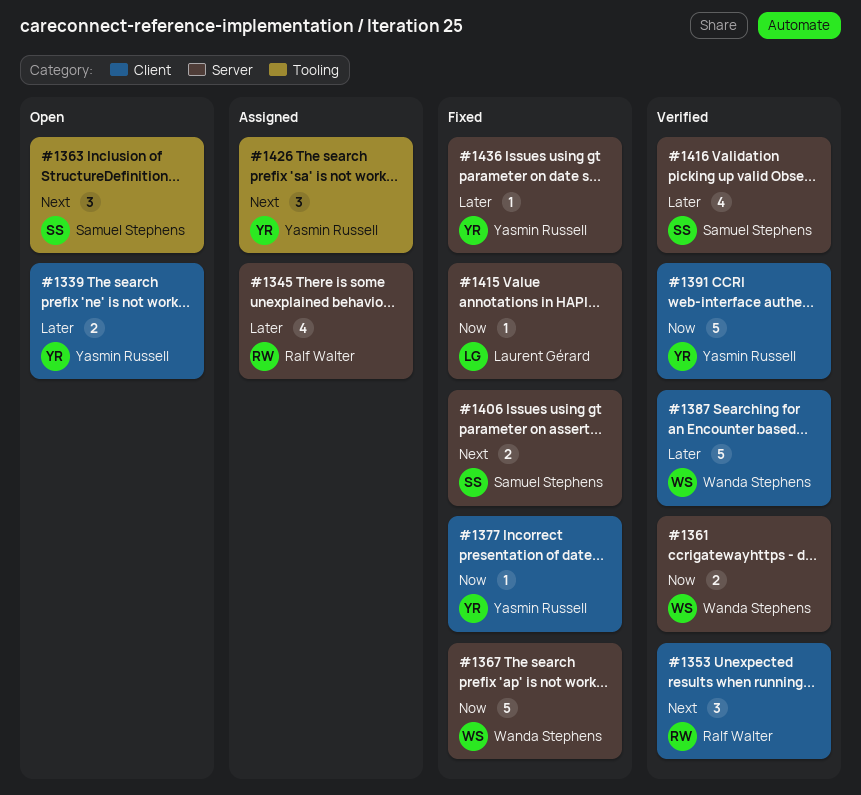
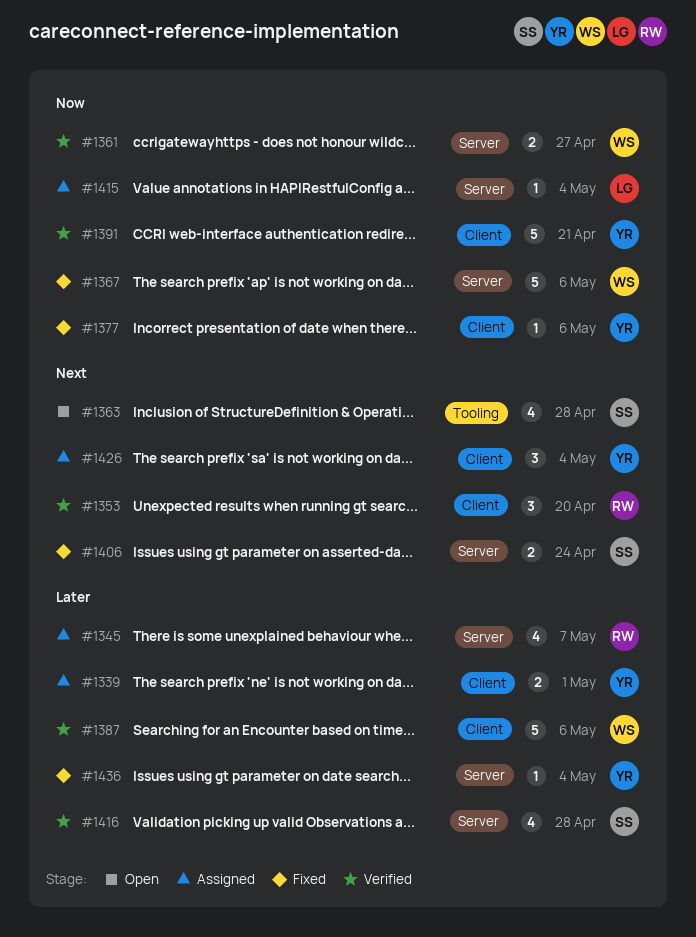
#1339, status: Open -> Assigned
#1363, estimate: 3 -> 4
#1415, status: Fixed -> Assigned
#1426, label: Tooling -> Client

